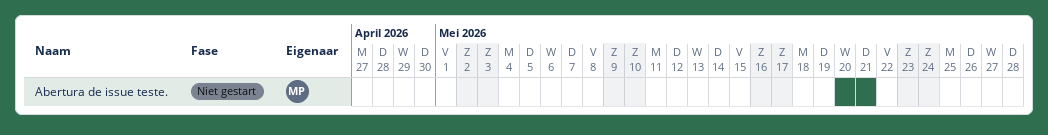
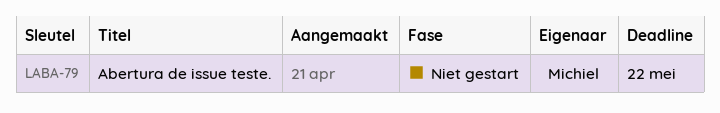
Abertura de issue teste., due: May 21 -> May 22

